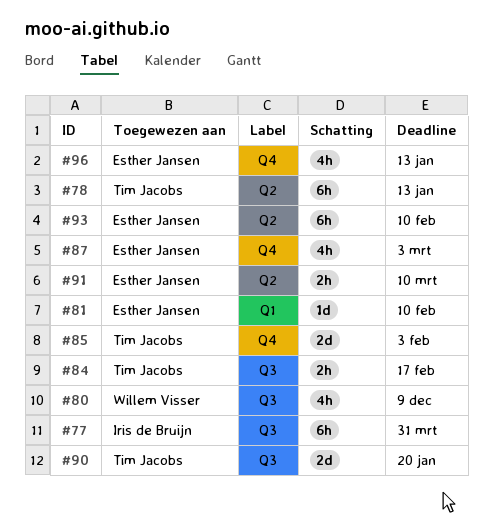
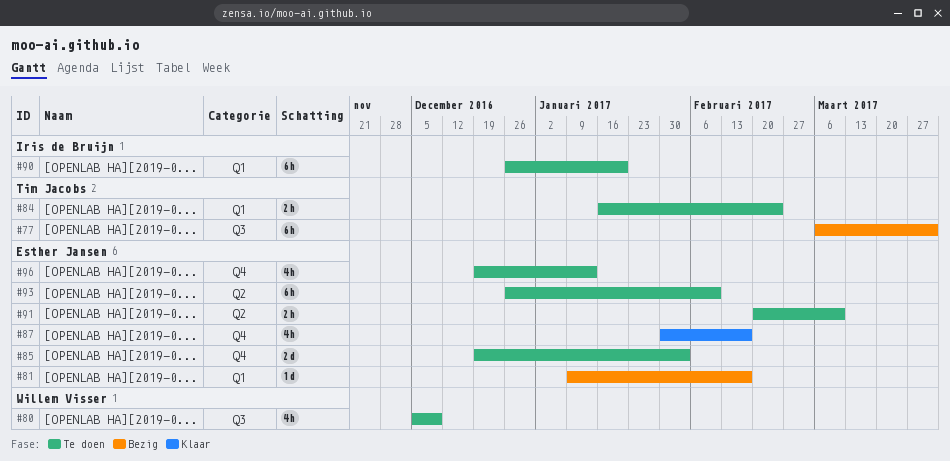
#77, owner: Iris de Bruijn -> Tim Jacobs
#78: present -> none
#81, due: Feb 10 -> Feb 17
#84, label: Q3 -> Q1
#84, due: Feb 17 -> Feb 24
#85, owner: Tim Jacobs -> Esther Jansen
#87, due: Mar 3 -> Feb 17
#90, owner: Tim Jacobs -> Iris de Bruijn
#90, label: Q3 -> Q1
#90, estimate: 2d -> 6h

